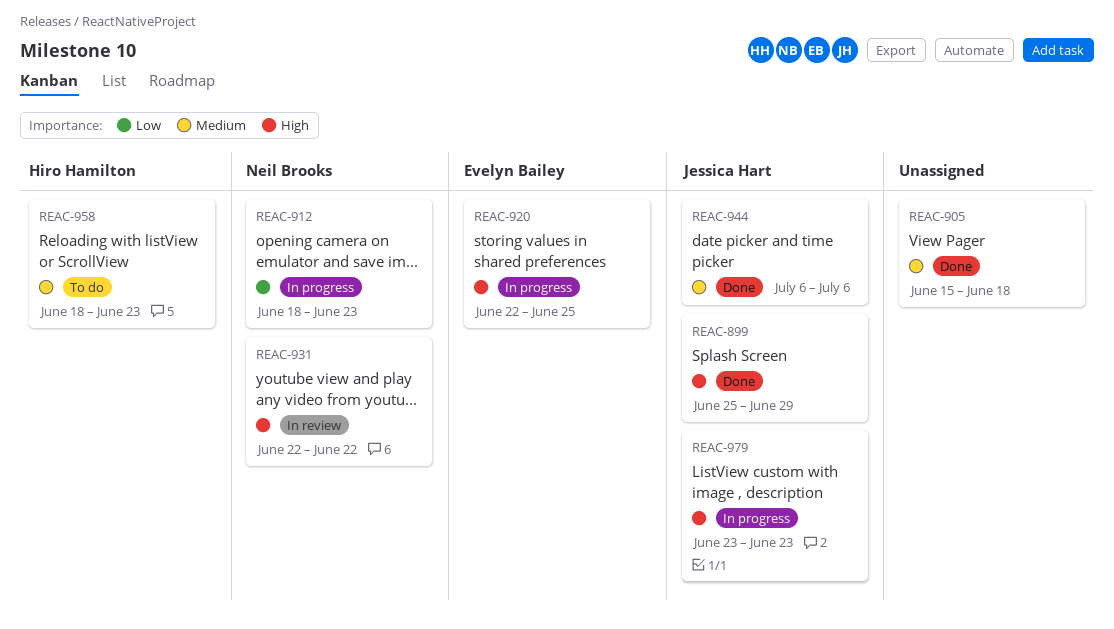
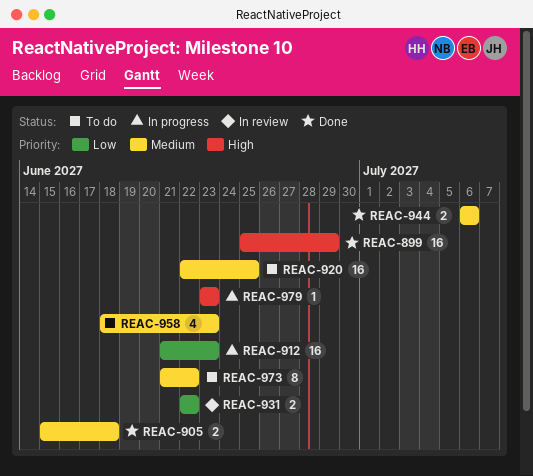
REAC-912, start: Jun 18 -> Jun 21
REAC-920, status: In progress -> To do
REAC-920, priority: High -> Medium
REAC-931, priority: High -> Low
REAC-973: none -> present

